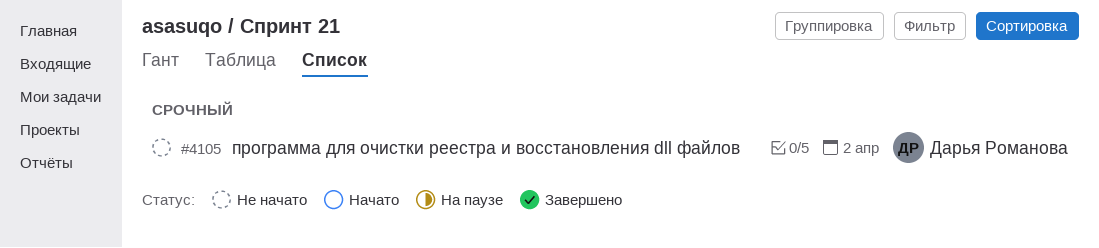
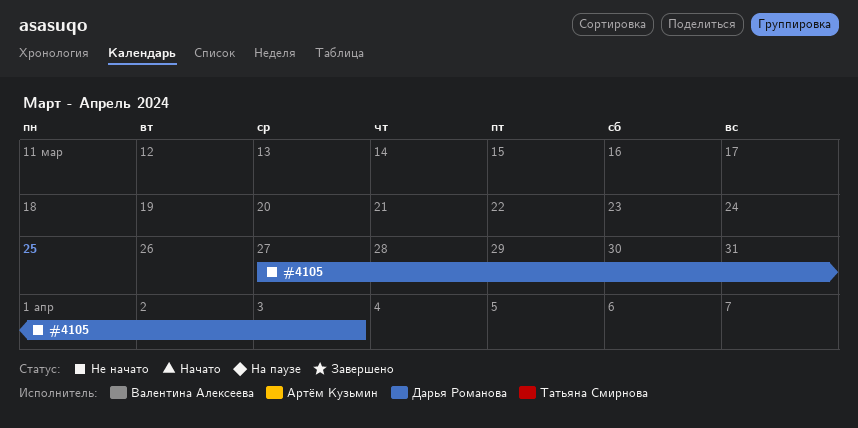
#4105, due: Apr 2 -> Apr 3

